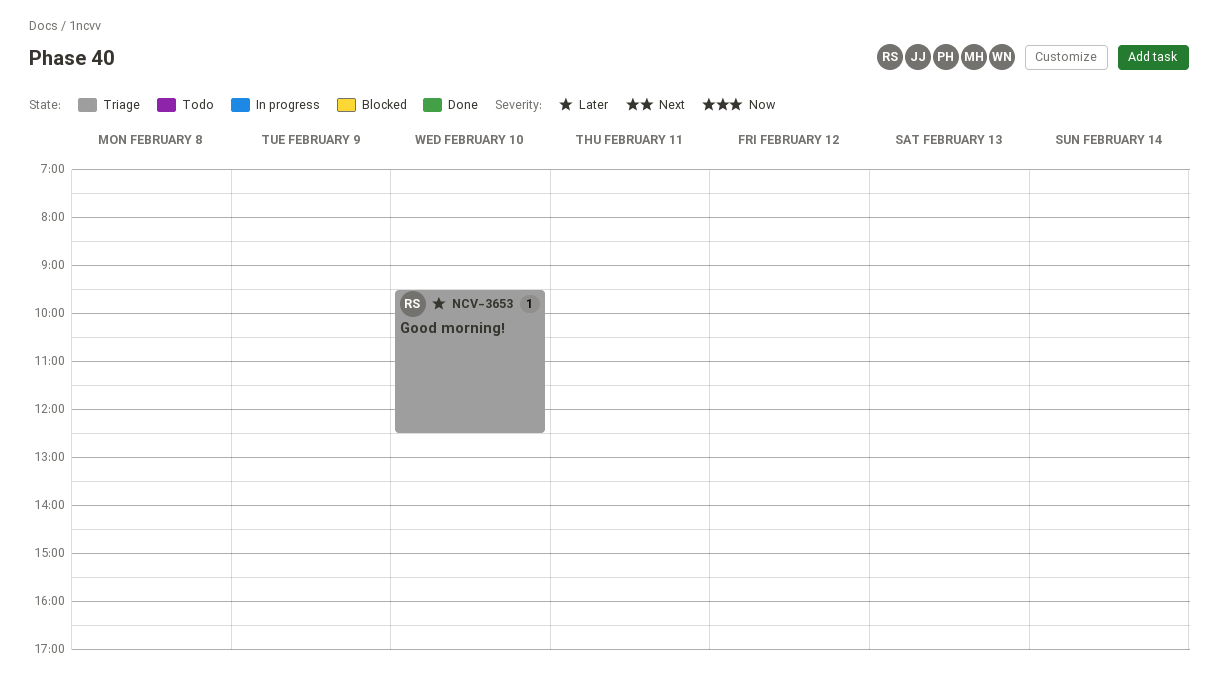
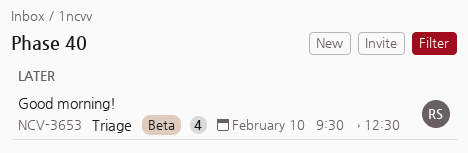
NCV-3653, estimate: 1 -> 4

